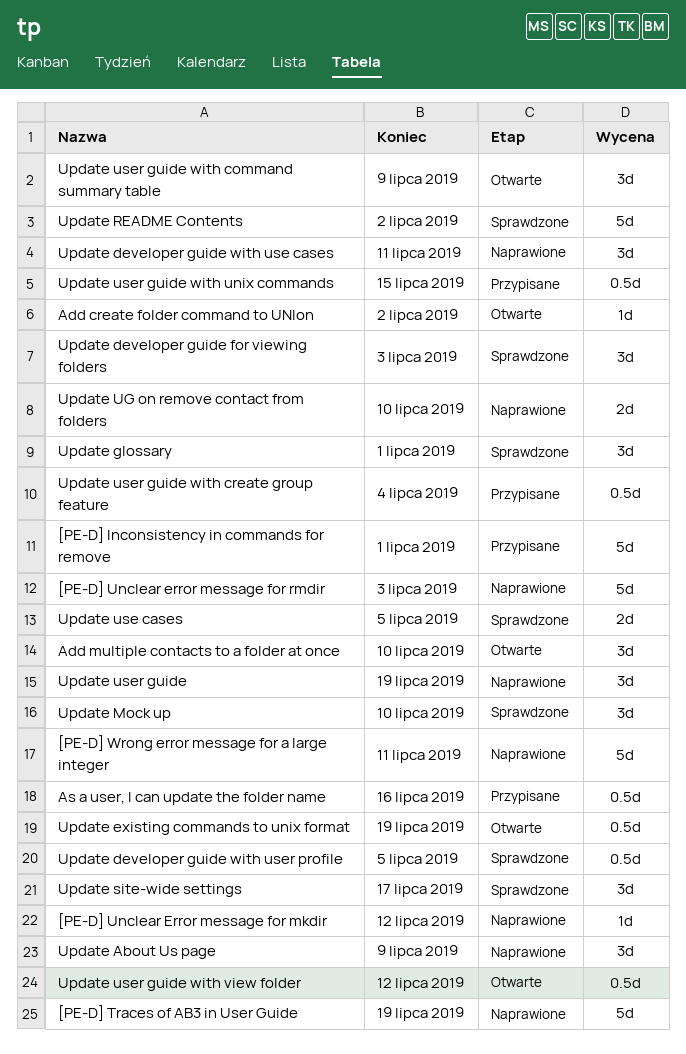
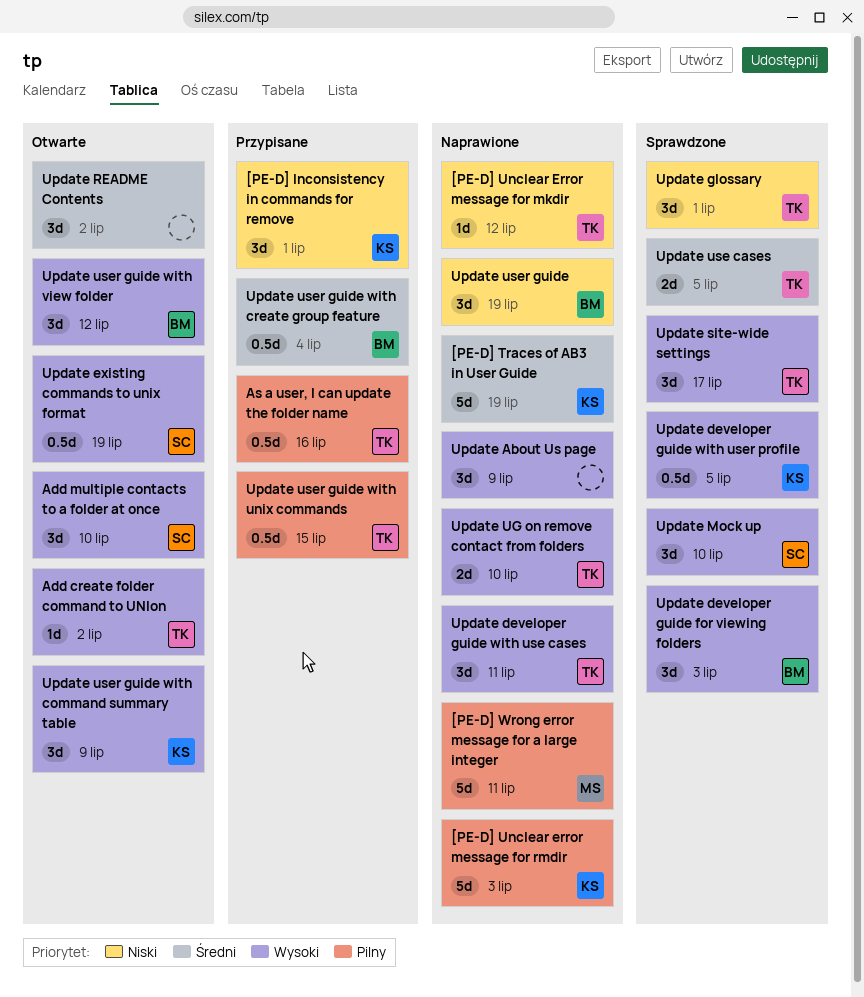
[PE-D] Inconsistency in commands for remove, estimate: 5d -> 3d
Update README Contents, status: Sprawdzone -> Otwarte
Update README Contents, estimate: 5d -> 3d
Update user guide with view folder, estimate: 0.5d -> 3d

